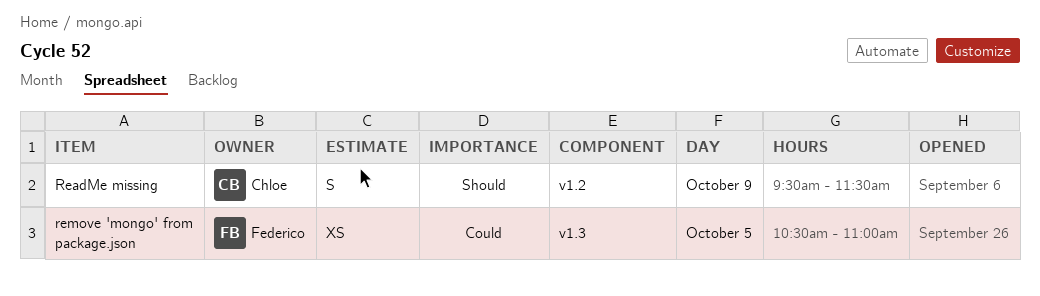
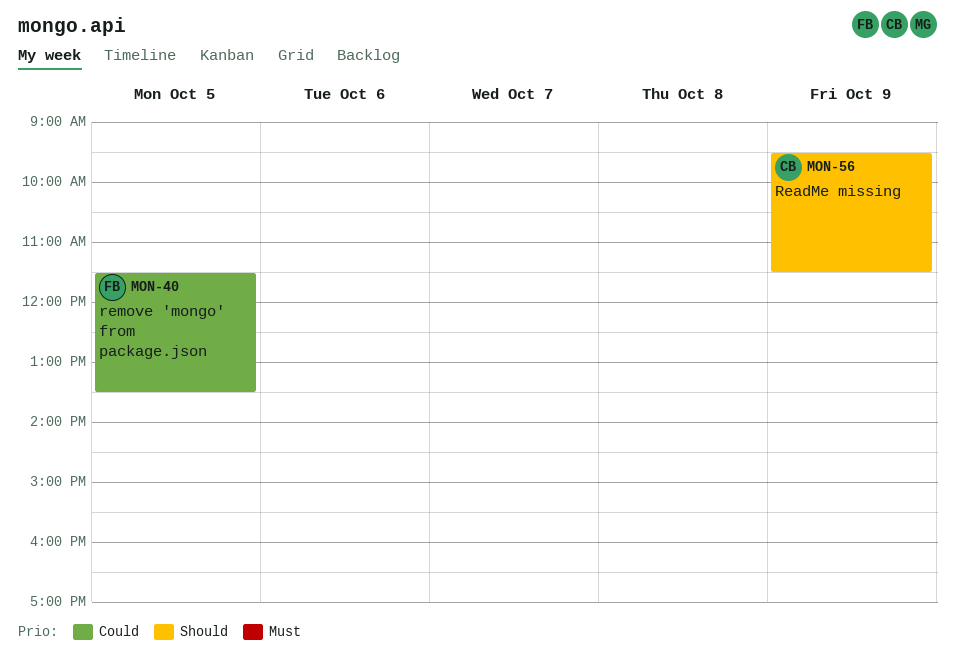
remove 'mongo' from package.json, begins: 10:30 -> 11:30
remove 'mongo' from package.json, ends: 11:00 -> 13:30

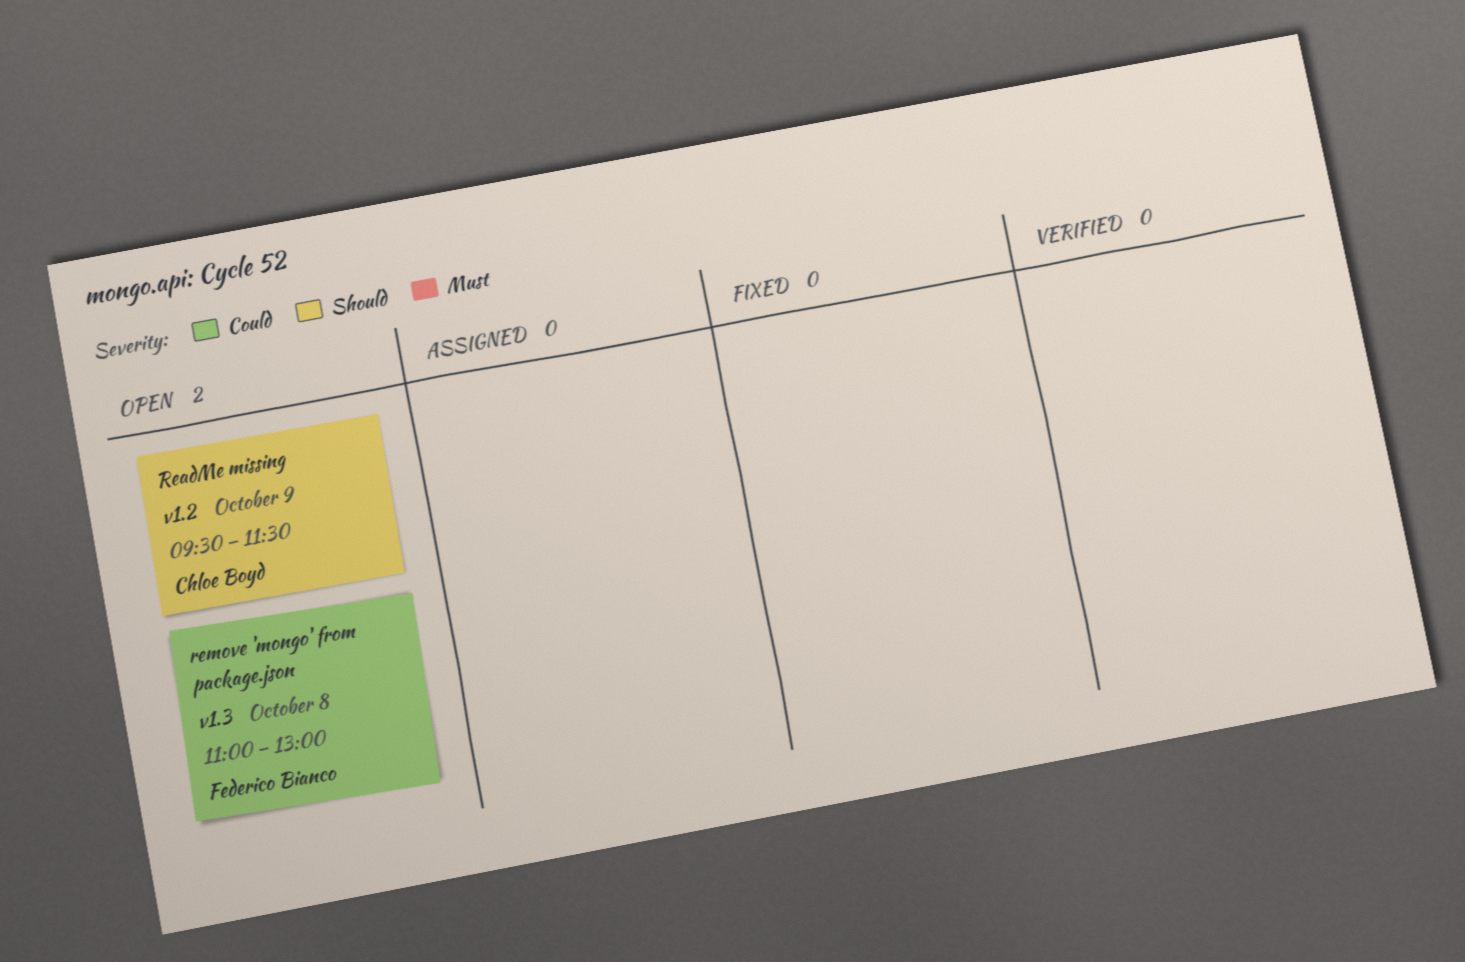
remove 'mongo' from package.json, day: Oct 5 -> Oct 8
remove 'mongo' from package.json, begins: 11:30 -> 11:00
remove 'mongo' from package.json, ends: 13:30 -> 13:00

